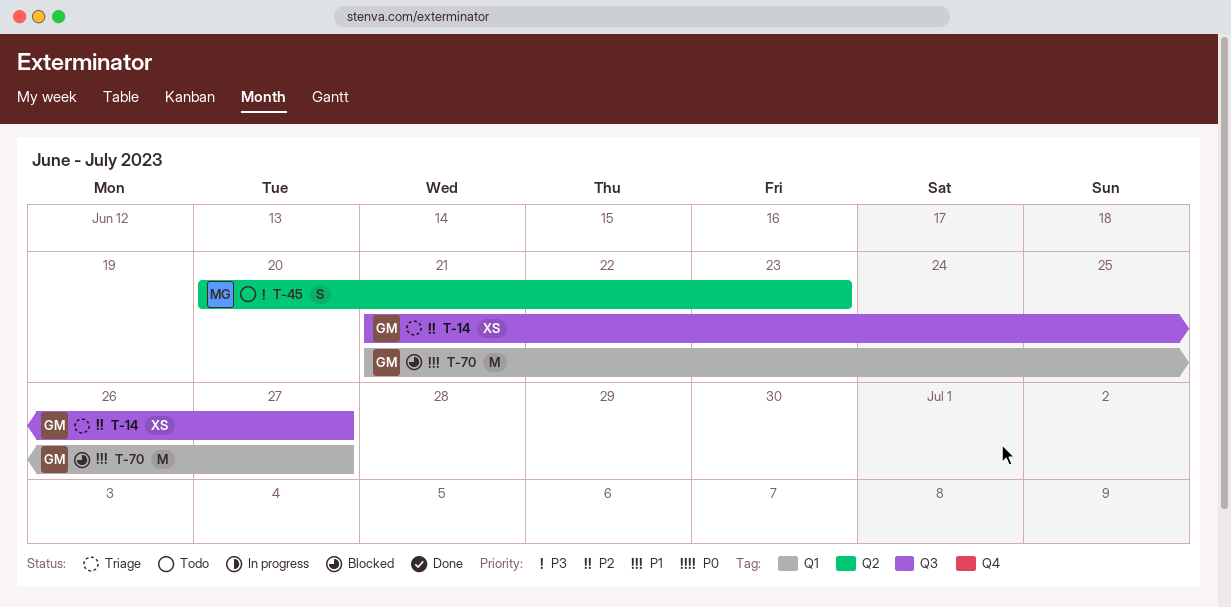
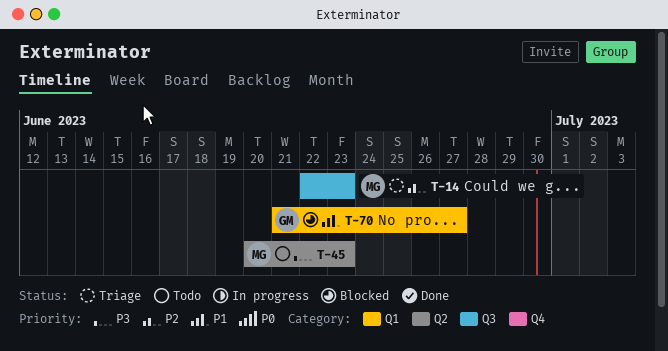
T-14, owner: GM -> MG
T-14, start: Jun 21 -> Jun 22
T-14, due: Jun 27 -> Jun 23

